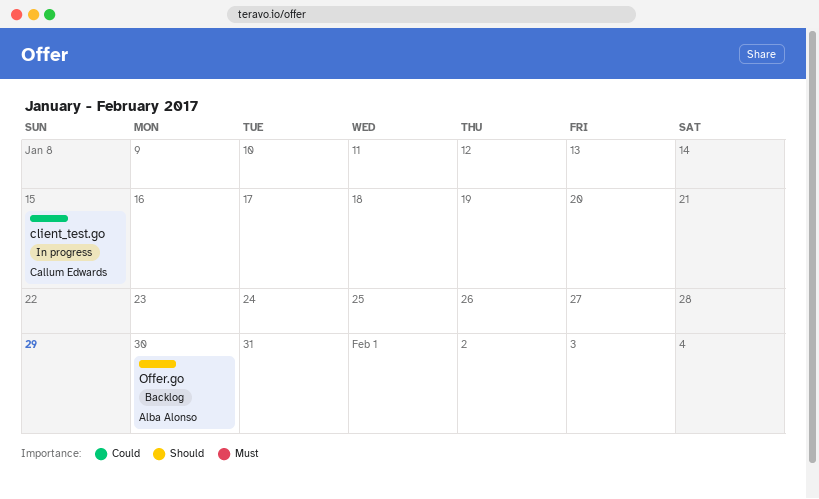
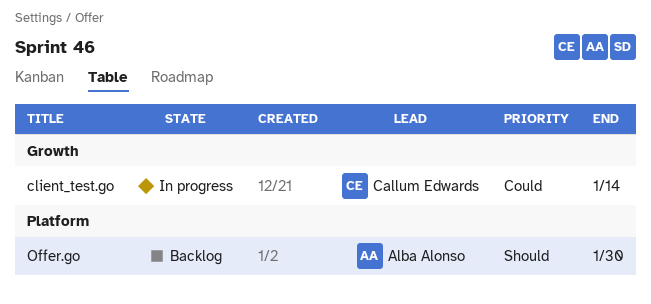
client_test.go, due: Jan 15 -> Jan 14

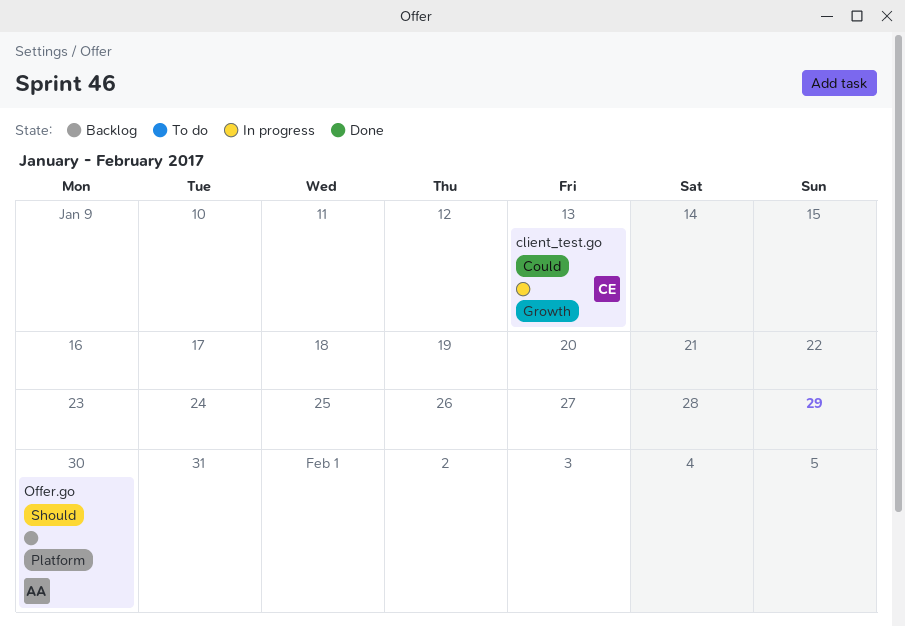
client_test.go, due: Jan 14 -> Jan 13

